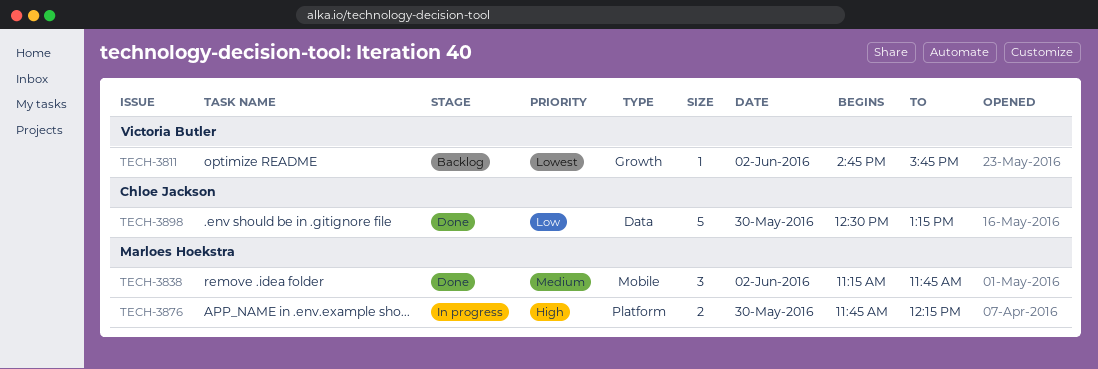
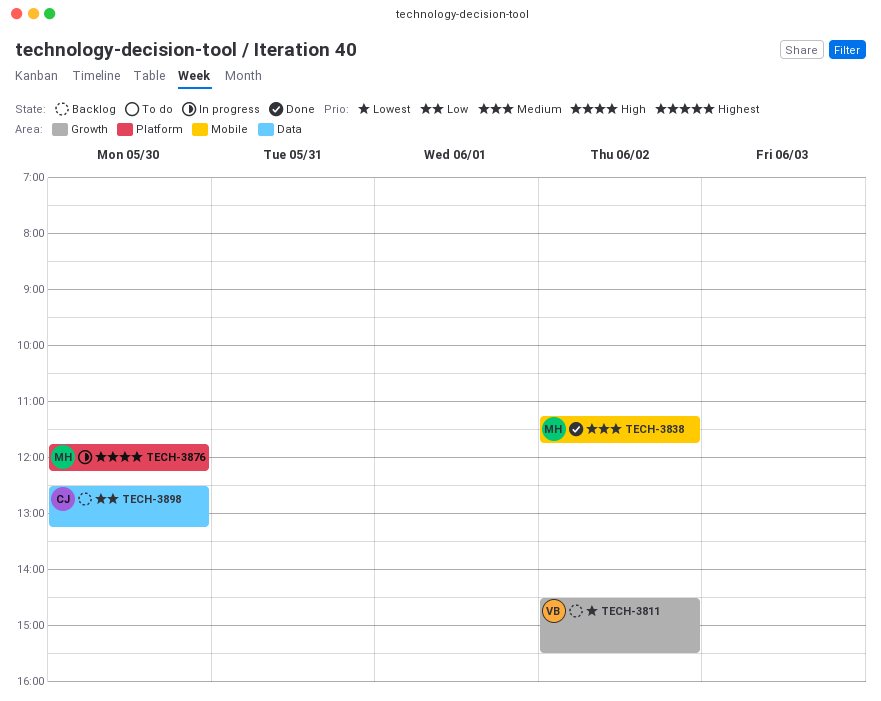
TECH-3811, begins: 14:45 -> 14:30
TECH-3811, ends: 15:45 -> 15:30
TECH-3898, status: Done -> Backlog

